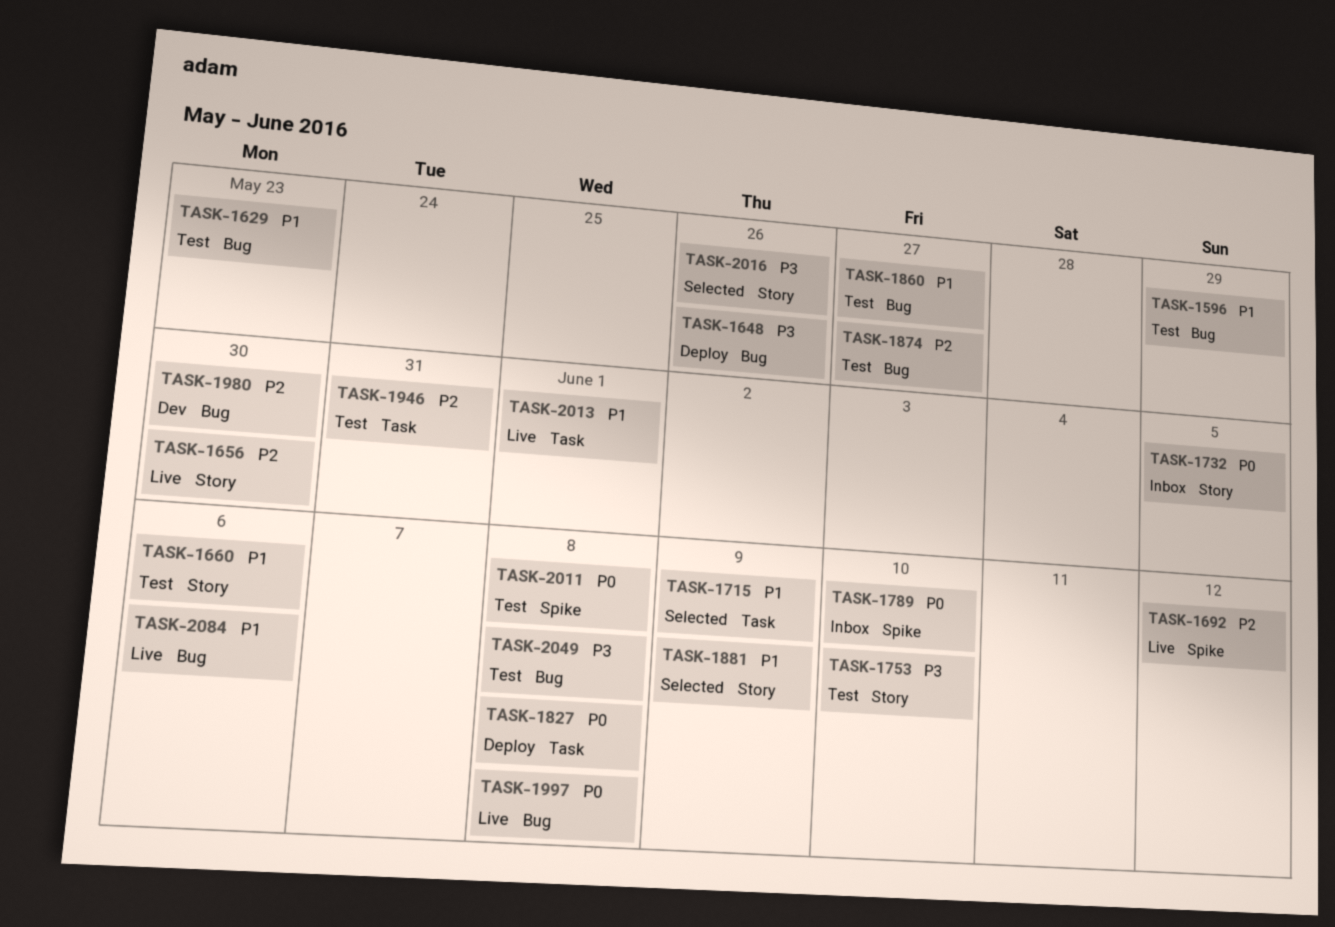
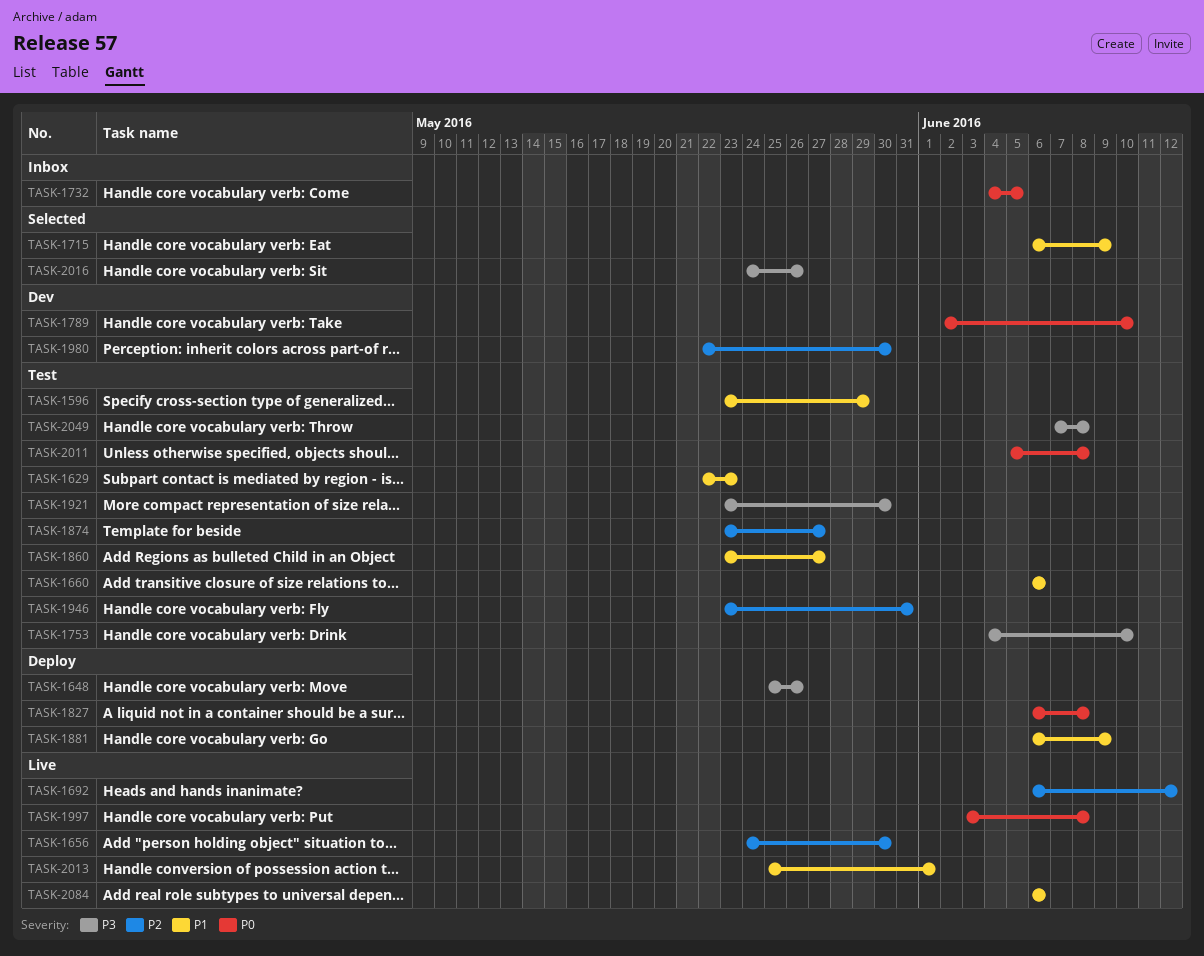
TASK-1789, status: Inbox -> Dev
TASK-1881, status: Selected -> Deploy
TASK-1921: none -> present

